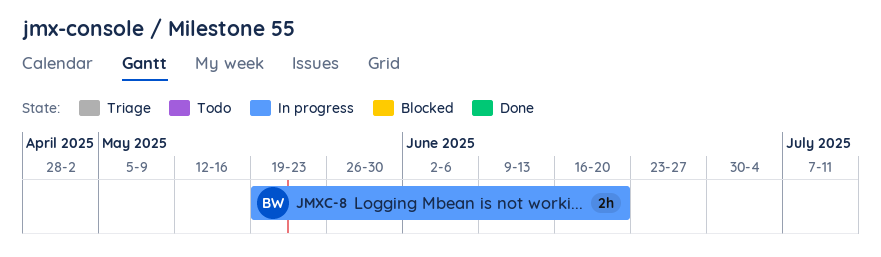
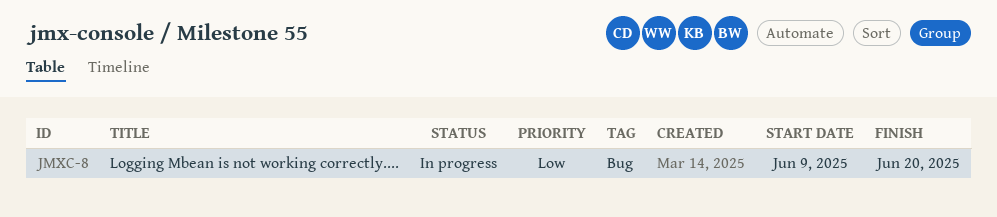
JMXC-8, start: May 19 -> Jun 9

